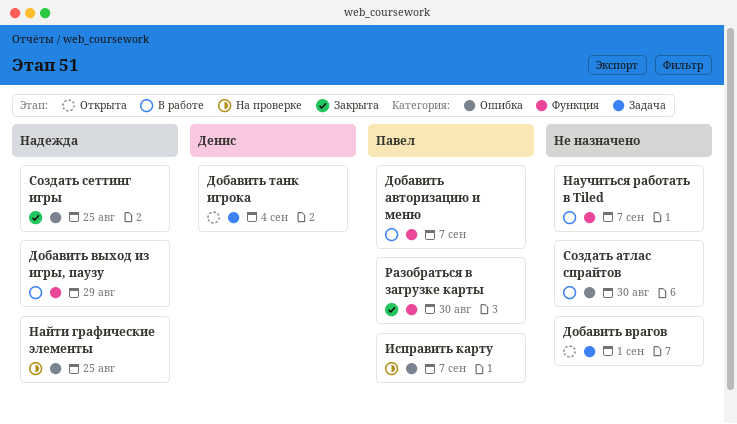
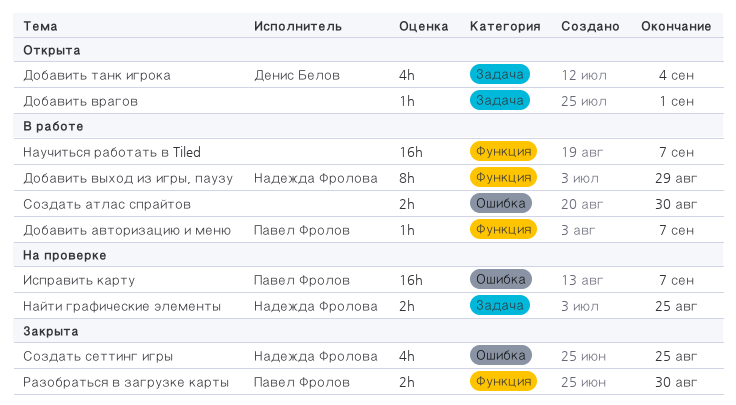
Найти графические элементы, label: Ошибка -> Задача

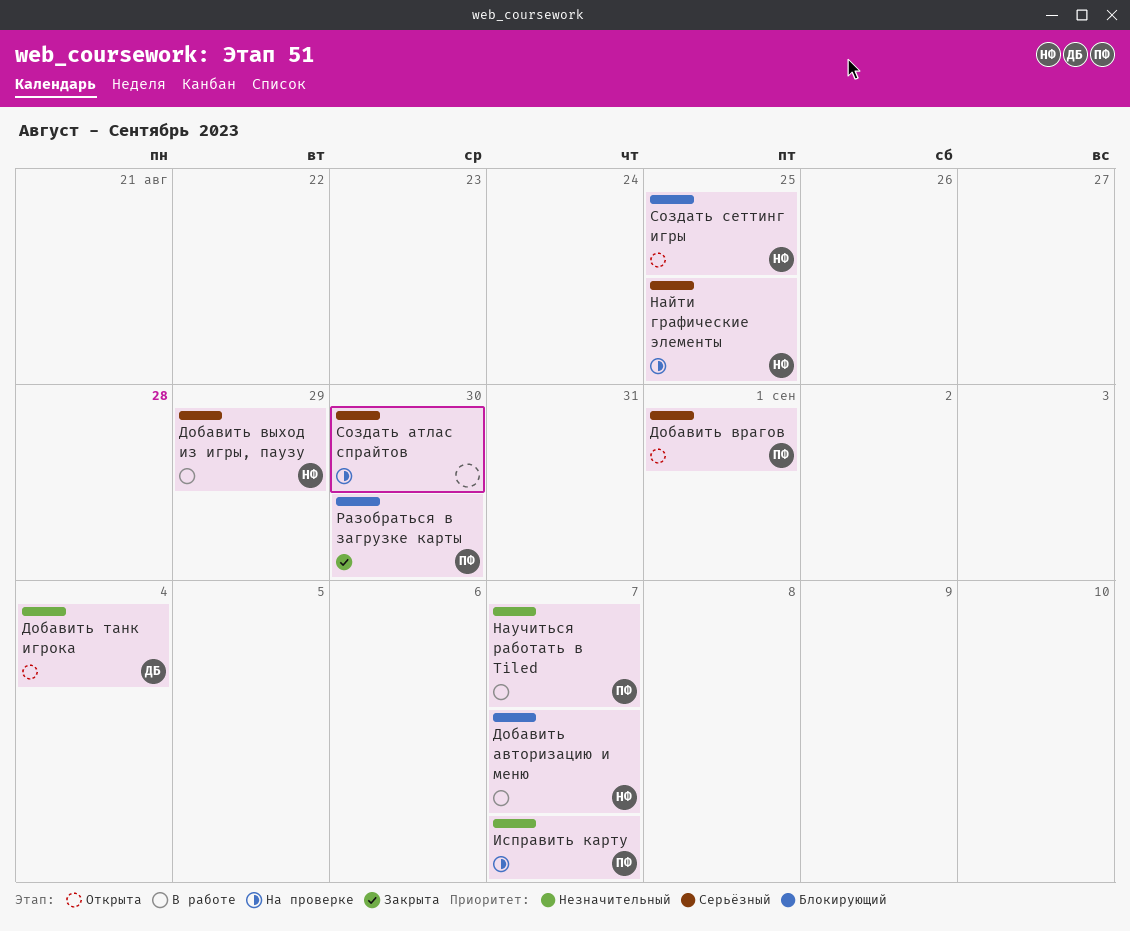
Добавить авторизацию и меню, owner: Павел Фролов -> Надежда Фролова
Добавить врагов, owner: none -> Павел Фролов
Научиться работать в Tiled, owner: none -> Павел Фролов
Создать атлас спрайтов, status: В работе -> На проверке
Создать сеттинг игры, status: Закрыта -> Открыта

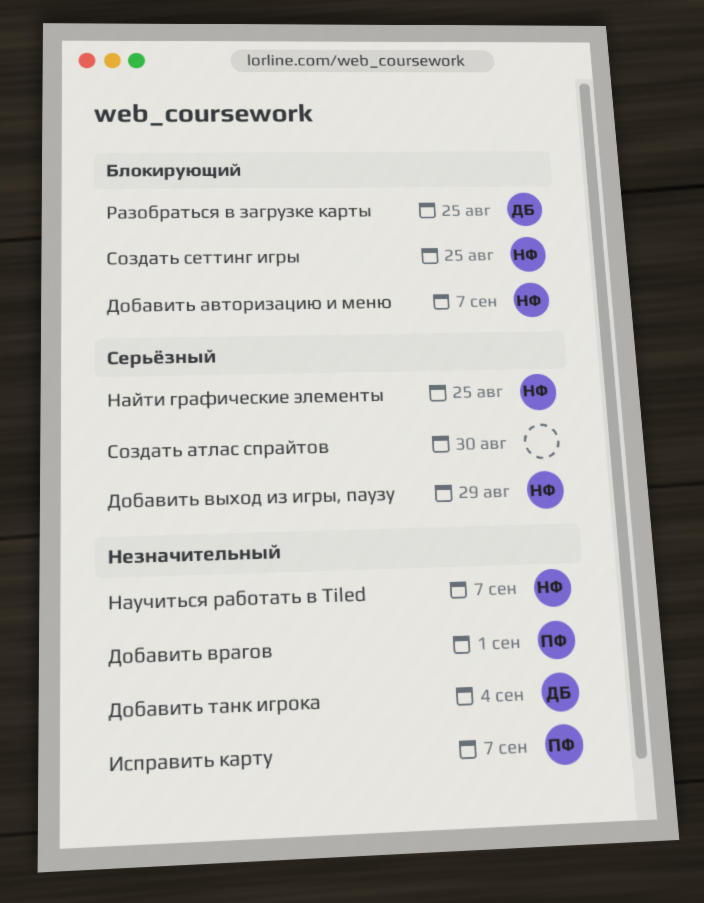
Добавить врагов, priority: Серьёзный -> Незначительный
Научиться работать в Tiled, owner: ПФ -> НФ
Разобраться в загрузке карты, owner: ПФ -> ДБ
Разобраться в загрузке карты, due: Aug 30 -> Aug 25

